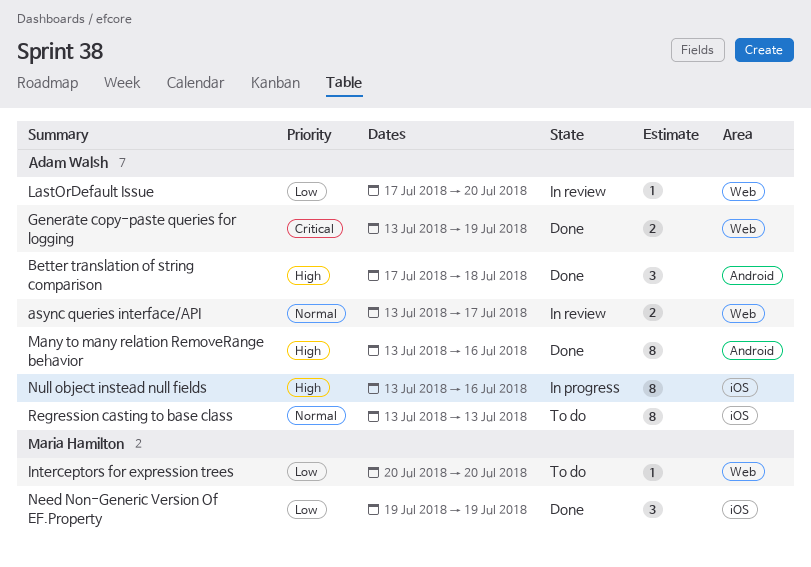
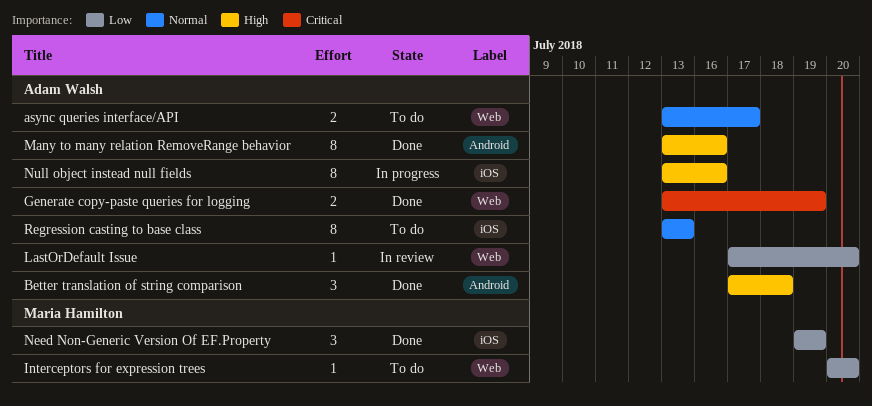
async queries interface/API, status: In review -> To do

